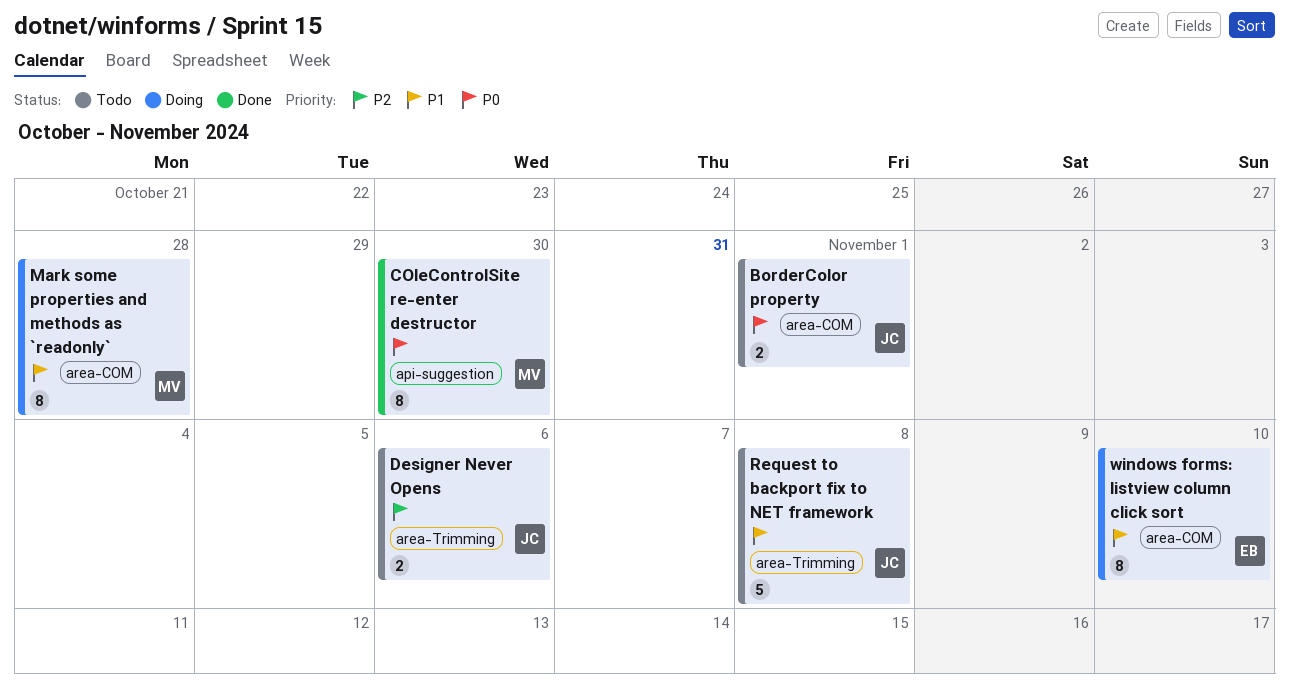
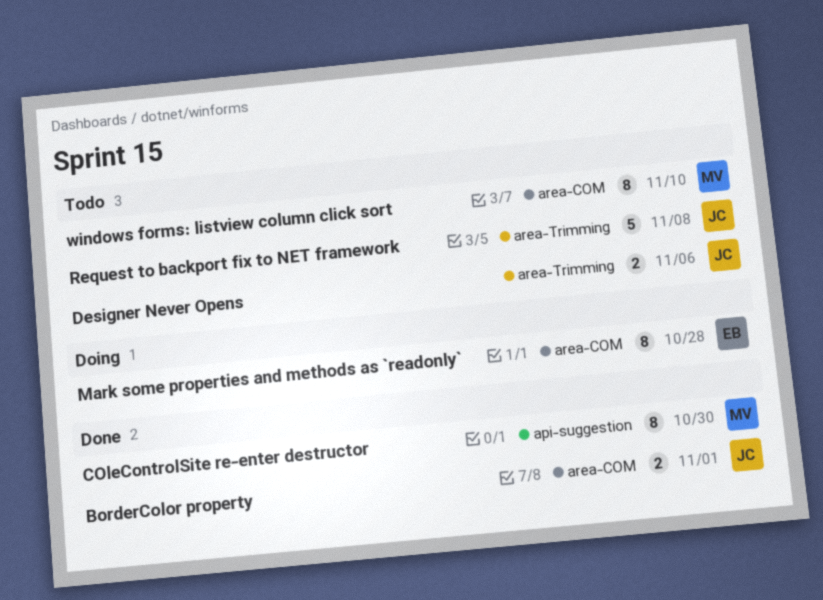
BorderColor property, status: Todo -> Done
Mark some properties and methods as `readonly`, owner: MV -> EB
windows forms: listview column click sort, status: Doing -> Todo
windows forms: listview column click sort, owner: EB -> MV

